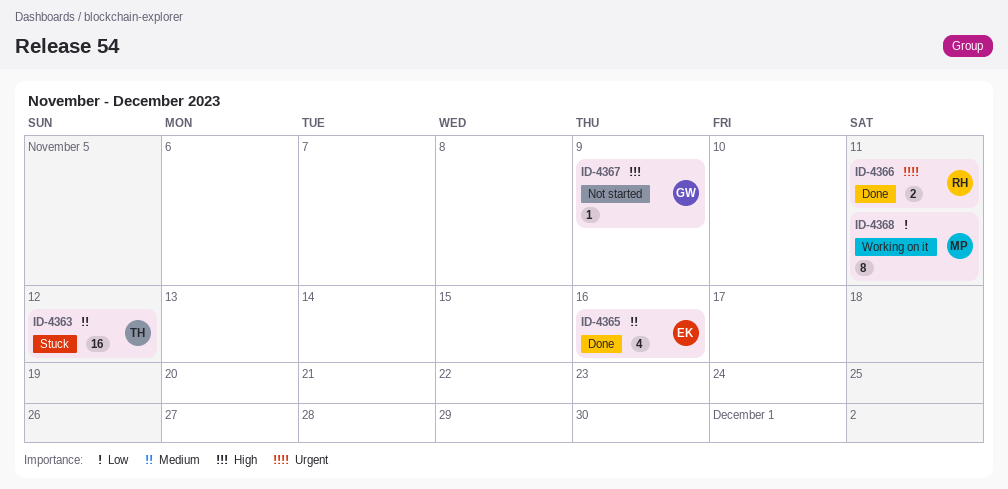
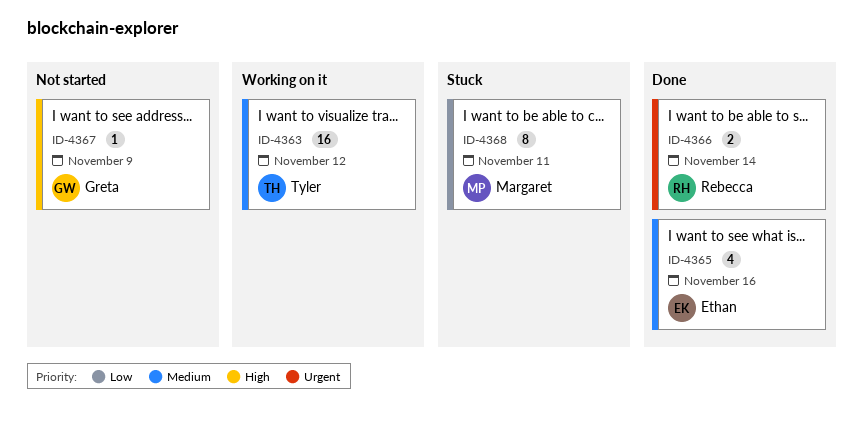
ID-4363, status: Stuck -> Working on it
ID-4366, due: Nov 11 -> Nov 14
ID-4368, status: Working on it -> Stuck

